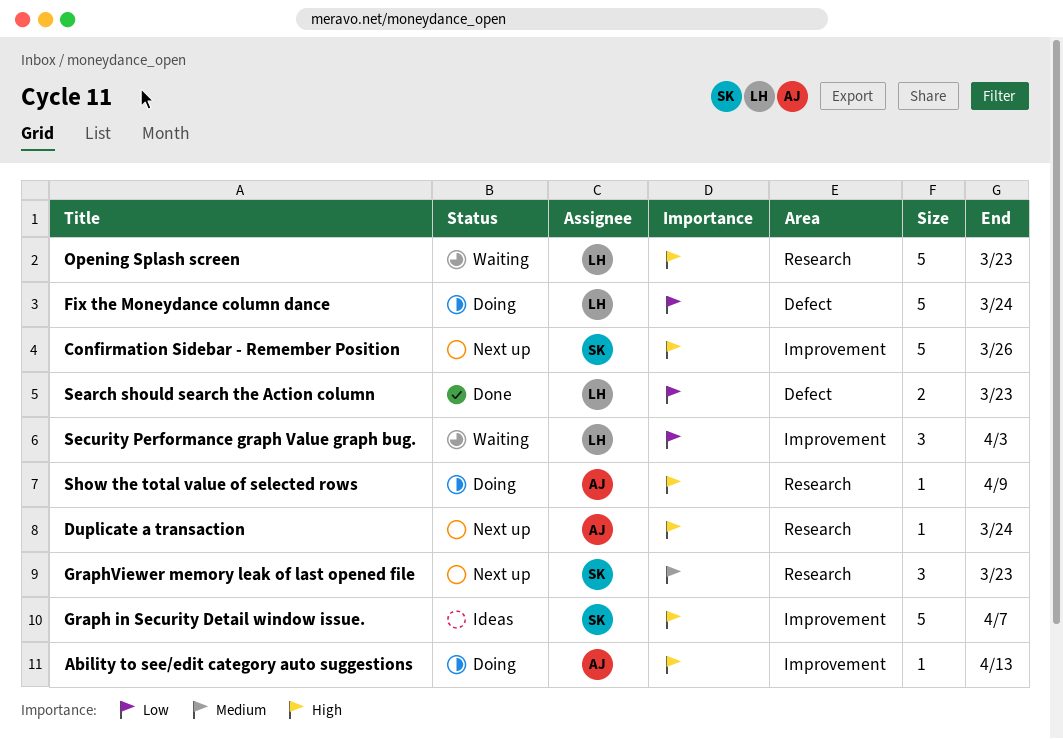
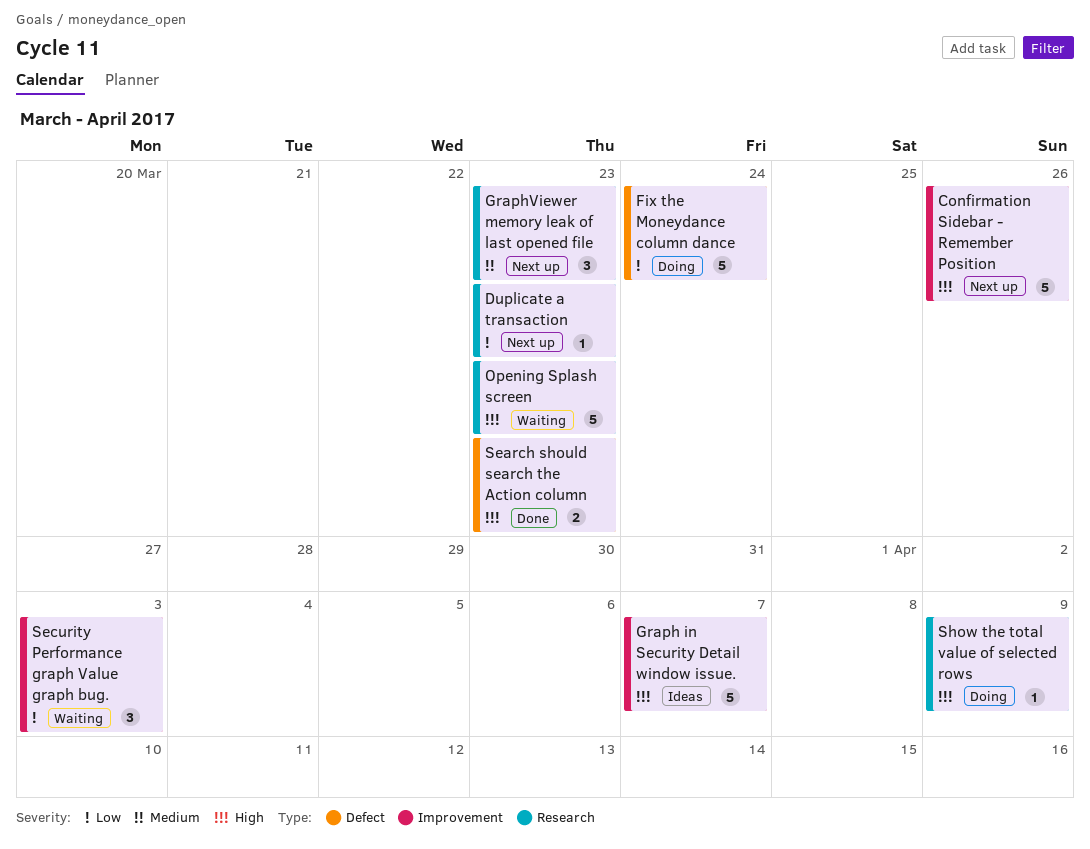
Ability to see/edit category auto suggestions: present -> none
Duplicate a transaction, priority: High -> Low
Duplicate a transaction, due: Mar 24 -> Mar 23
Search should search the Action column, priority: Low -> High

